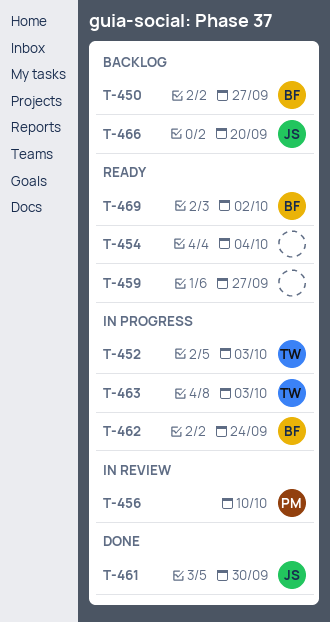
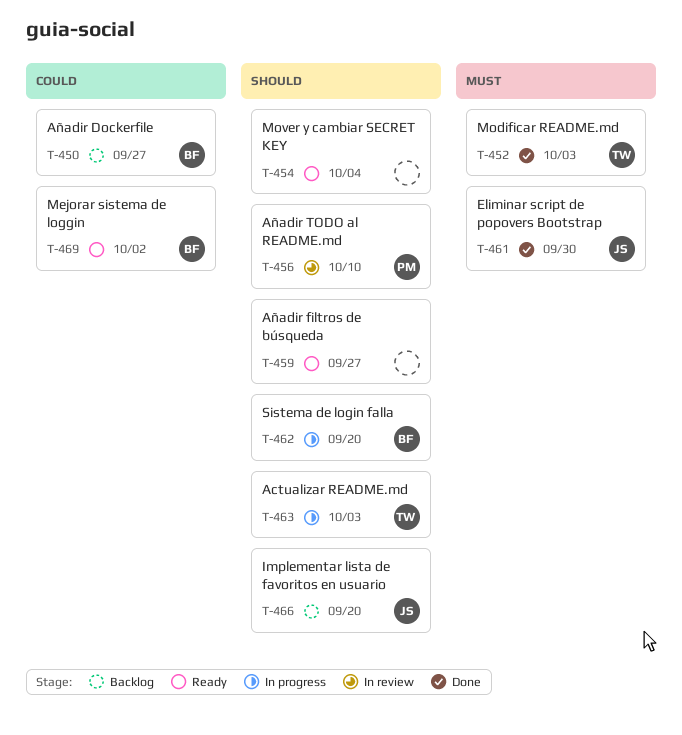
T-452, status: In progress -> Done
T-462, due: Sep 24 -> Sep 20

